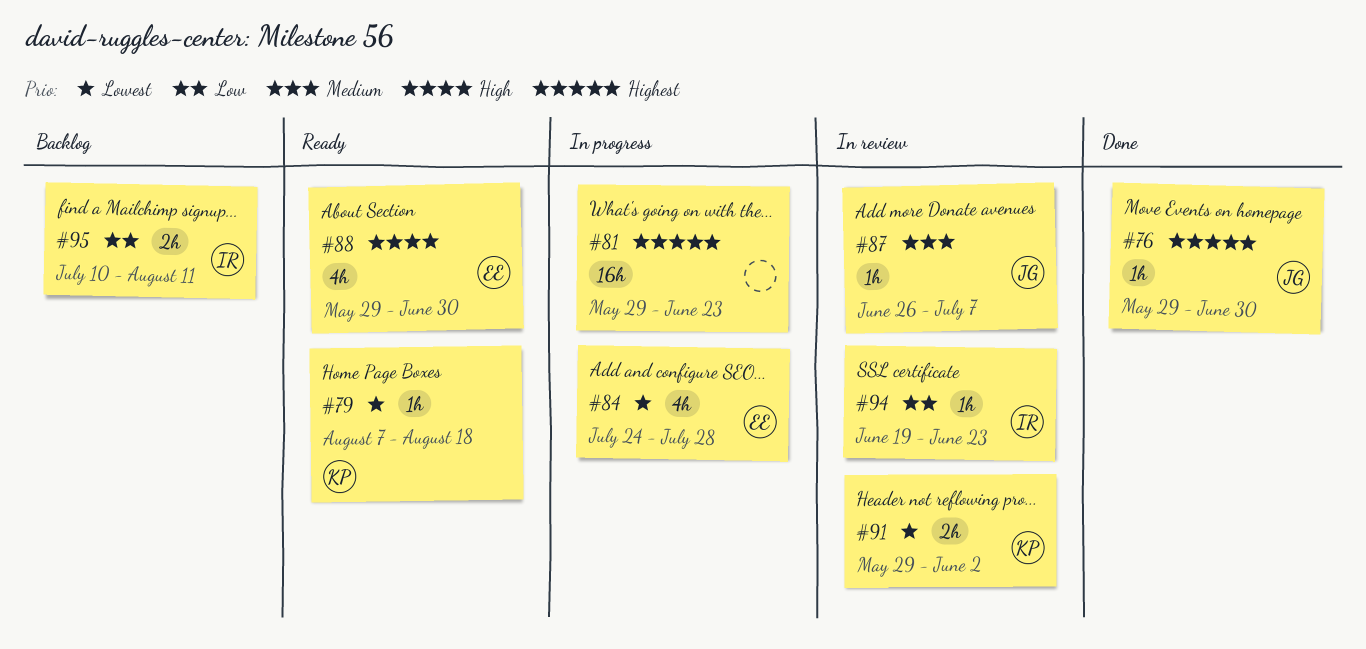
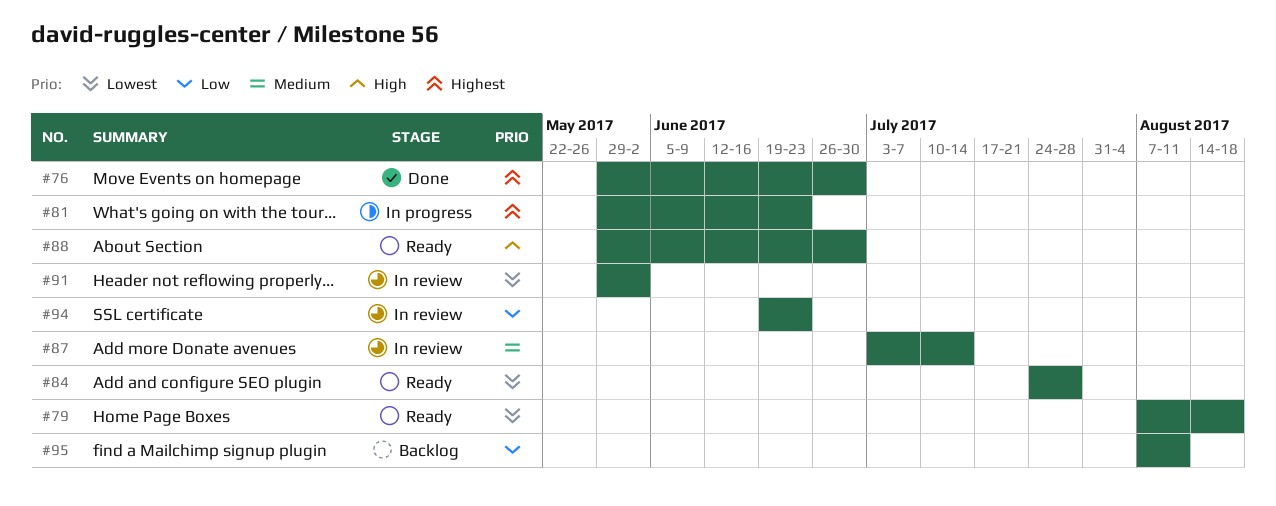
#84, status: In progress -> Ready
#87, start: Jun 26 -> Jul 3
#87, due: Jul 7 -> Jul 14
#95, start: Jul 10 -> Aug 7

